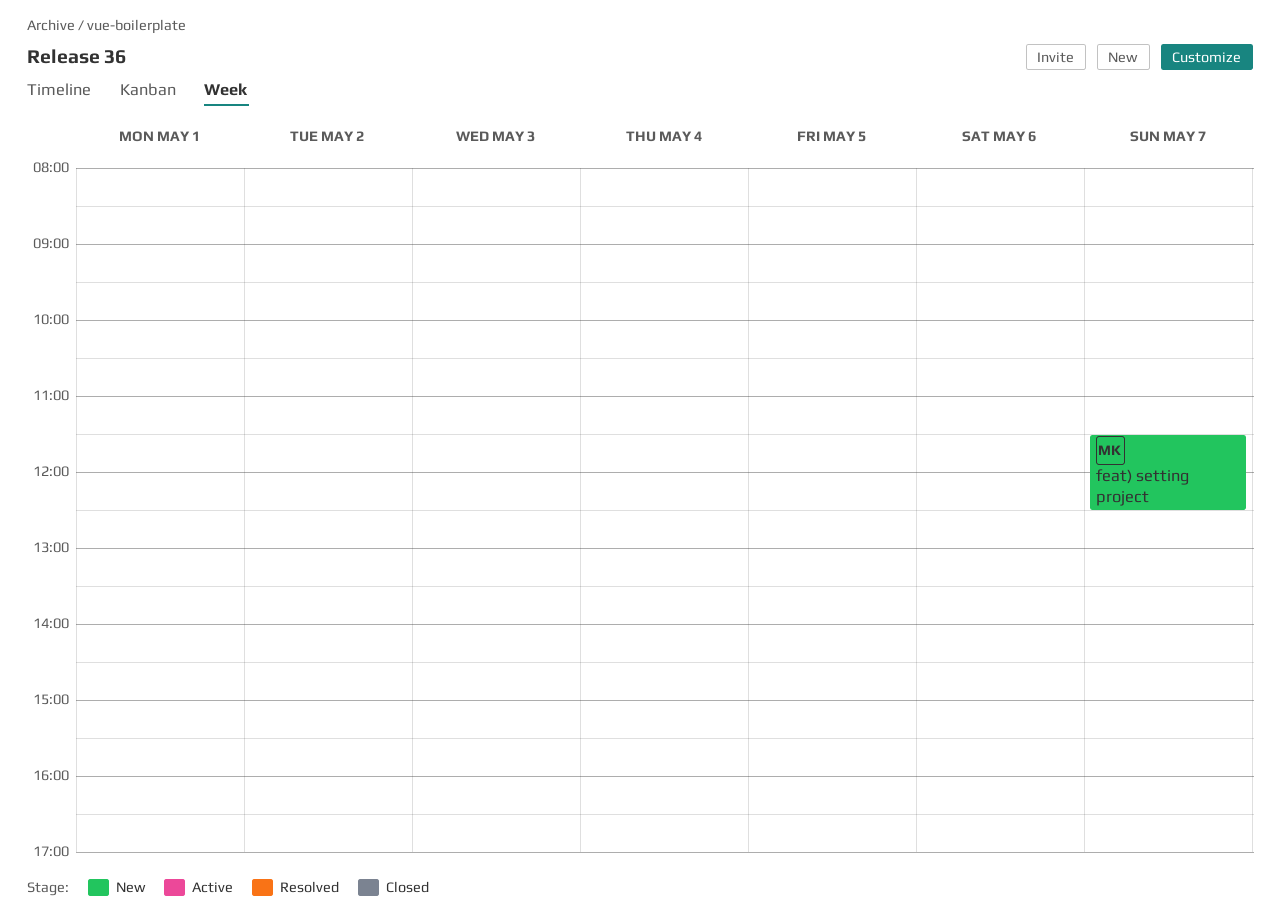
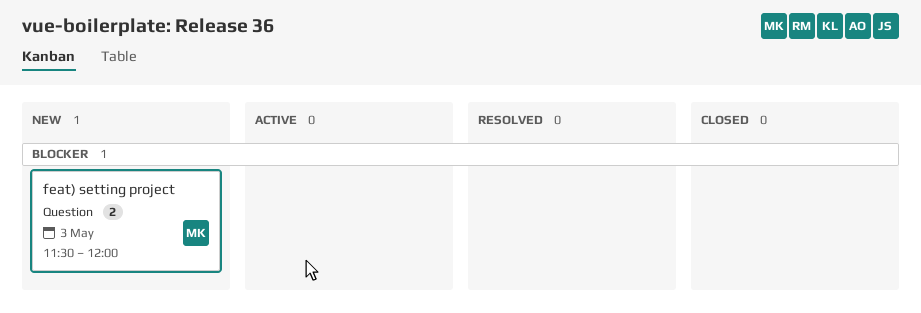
feat) setting project, day: May 7 -> May 3
feat) setting project, ends: 12:30 -> 12:00

